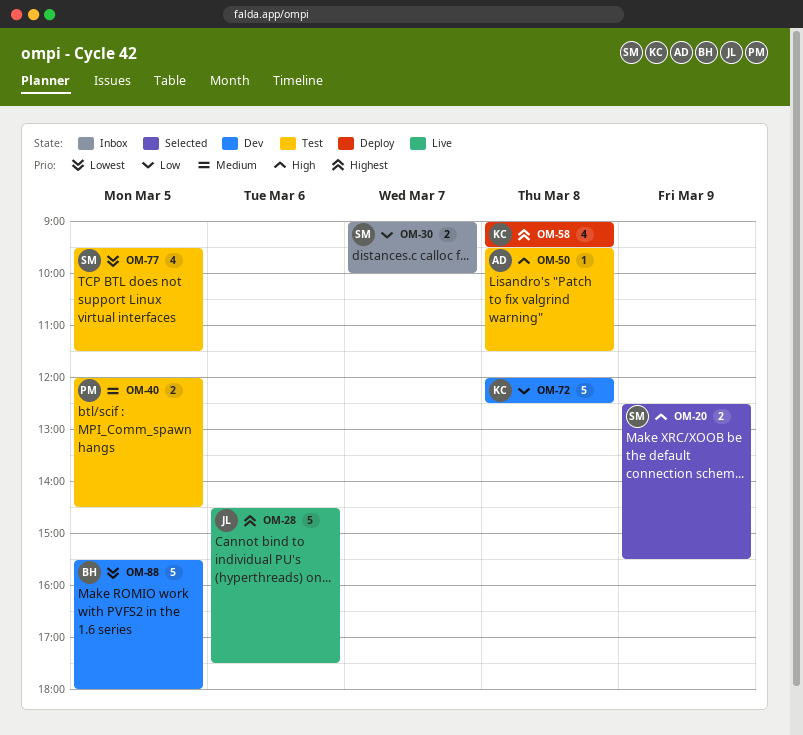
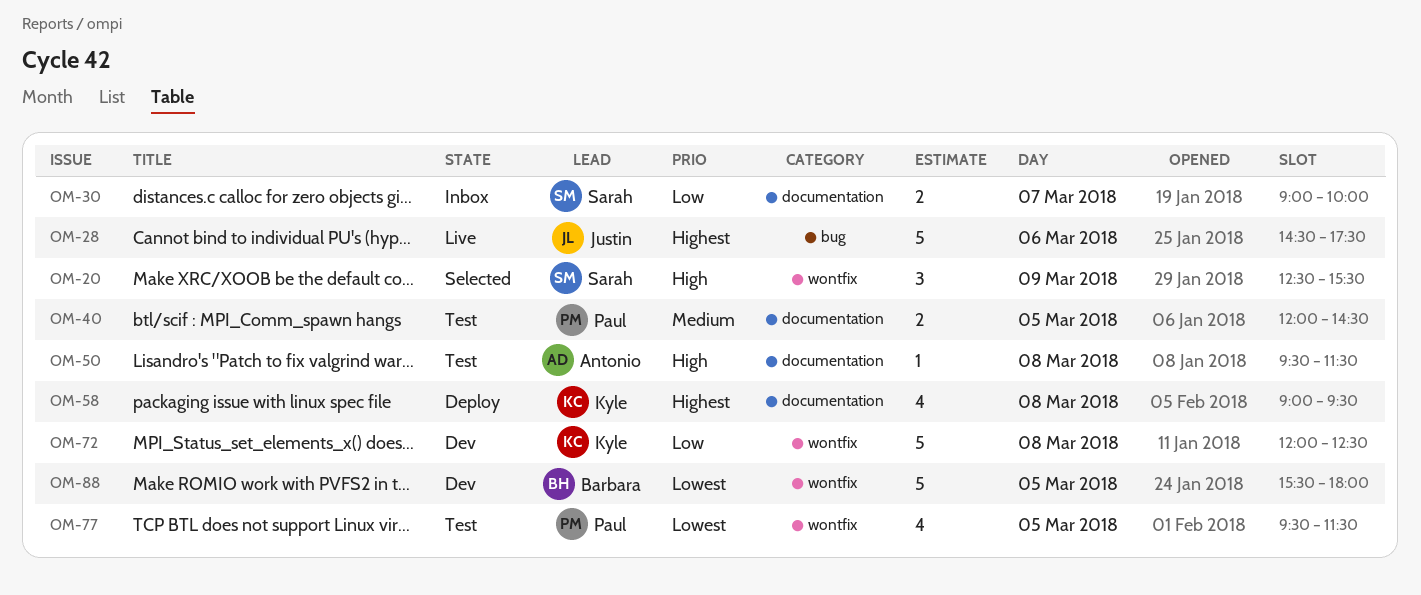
OM-20, estimate: 2 -> 3
OM-77, owner: Sarah -> Paul

